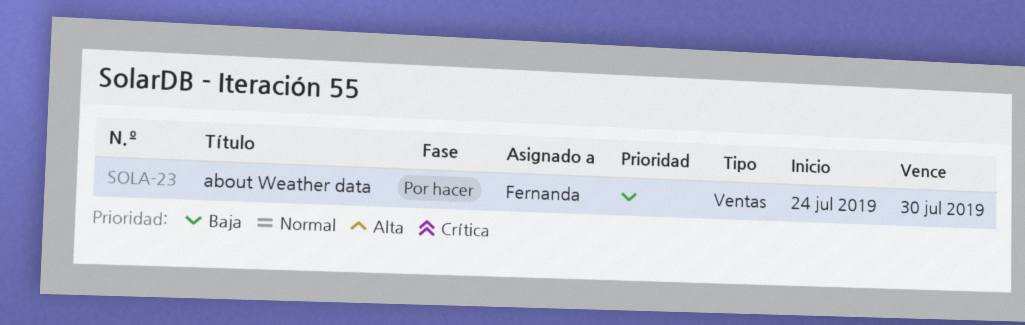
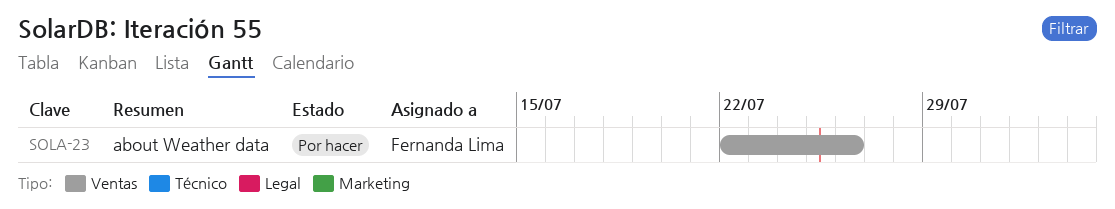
SOLA-23, start: Jul 24 -> Jul 22
SOLA-23, due: Jul 30 -> Jul 26

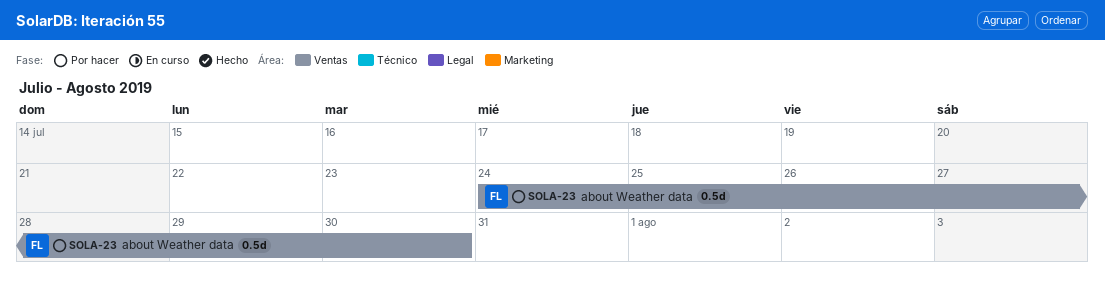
SOLA-23, start: Jul 22 -> Jul 24
SOLA-23, due: Jul 26 -> Jul 30

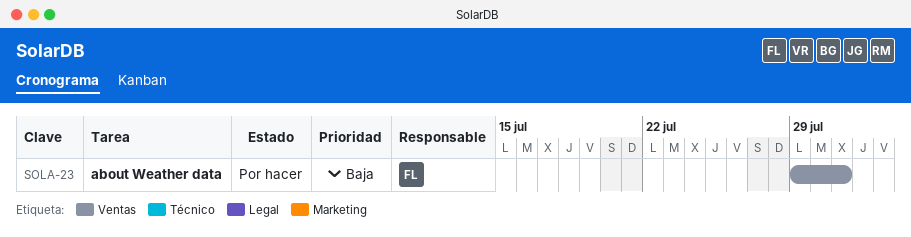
SOLA-23, start: Jul 24 -> Jul 29
SOLA-23, due: Jul 30 -> Jul 31

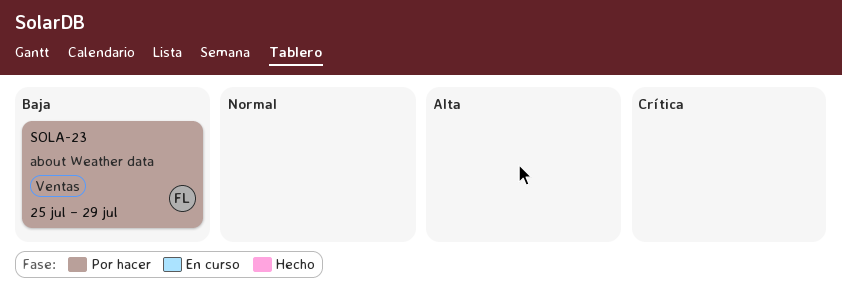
SOLA-23, start: Jul 29 -> Jul 25
SOLA-23, due: Jul 31 -> Jul 29

